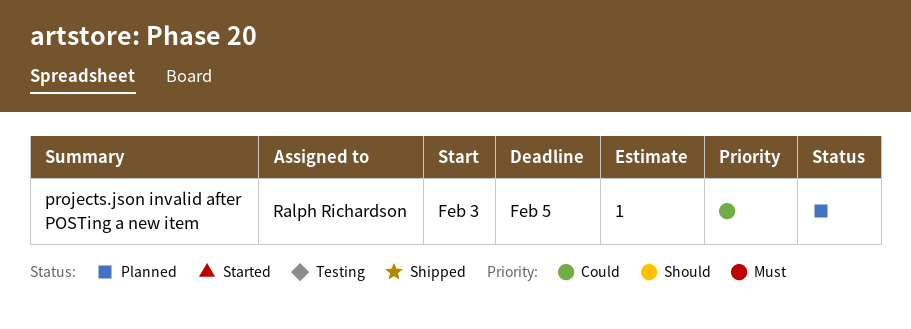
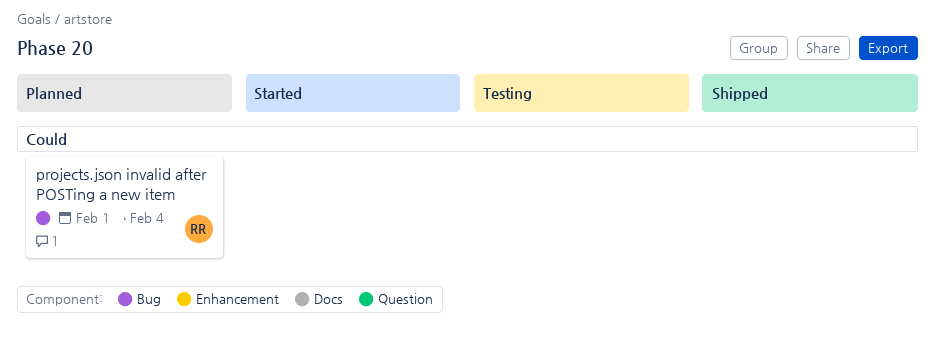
projects.json invalid after POSTing a new item, start: Feb 3 -> Feb 1
projects.json invalid after POSTing a new item, due: Feb 5 -> Feb 4

